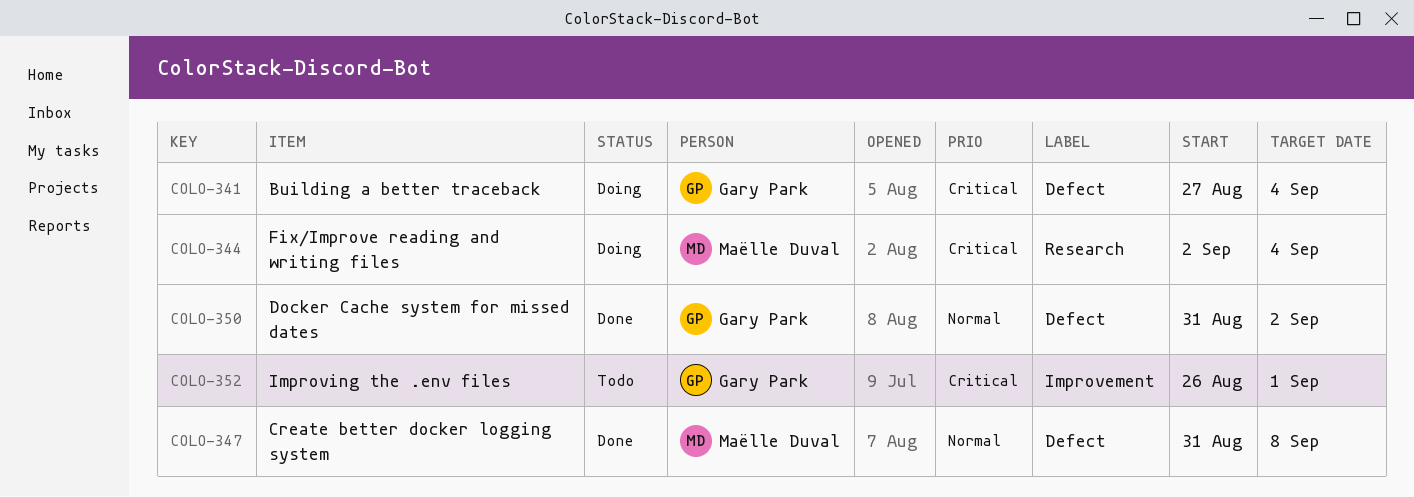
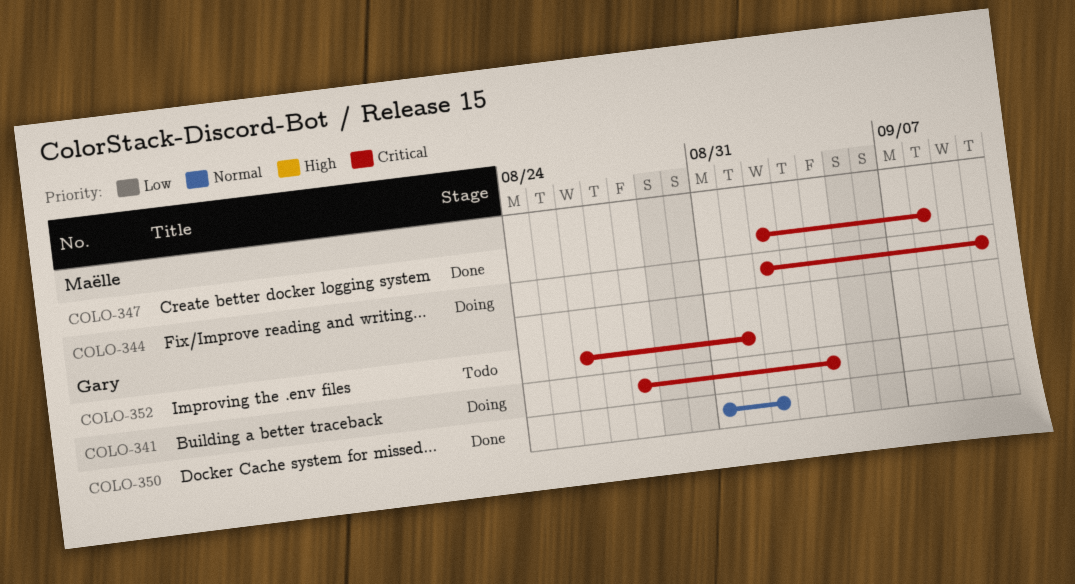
COLO-341, start: Aug 27 -> Aug 28
COLO-344, due: Sep 4 -> Sep 10
COLO-347, priority: Normal -> Critical
COLO-347, start: Aug 31 -> Sep 2

